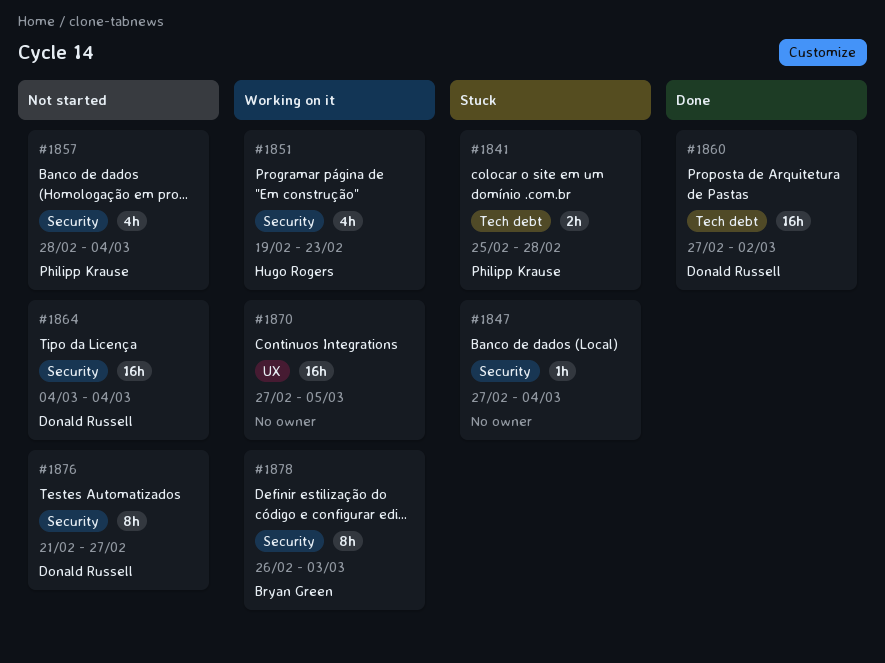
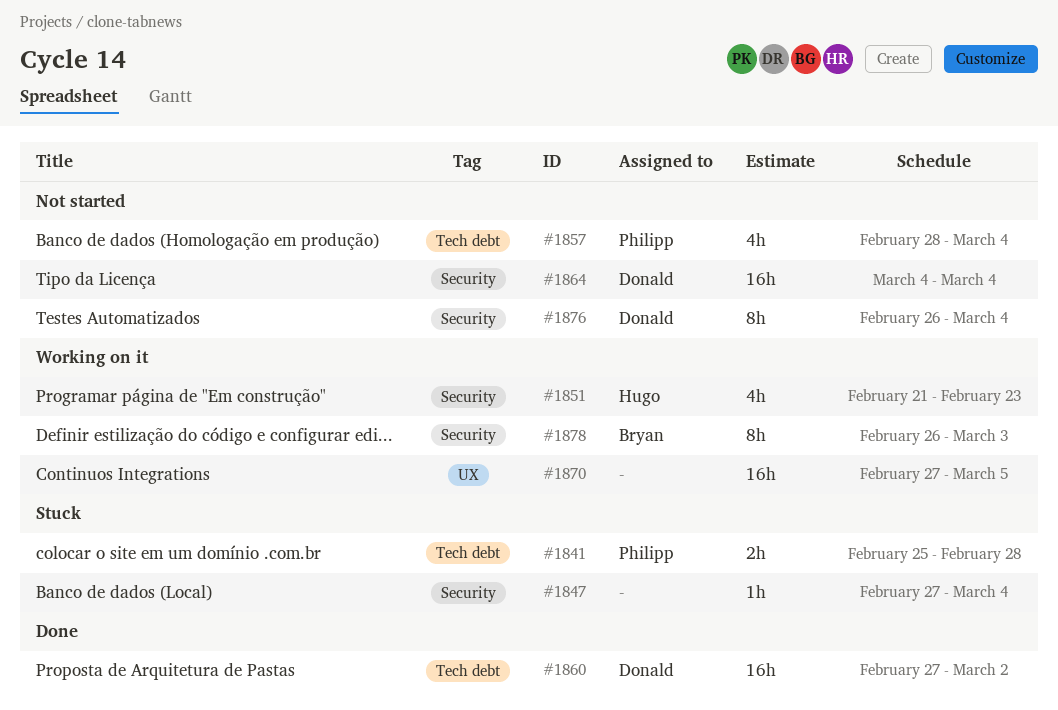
#1851, start: Feb 19 -> Feb 21
#1857, label: Security -> Tech debt
#1876, start: Feb 21 -> Feb 26
#1876, due: Feb 27 -> Mar 4

